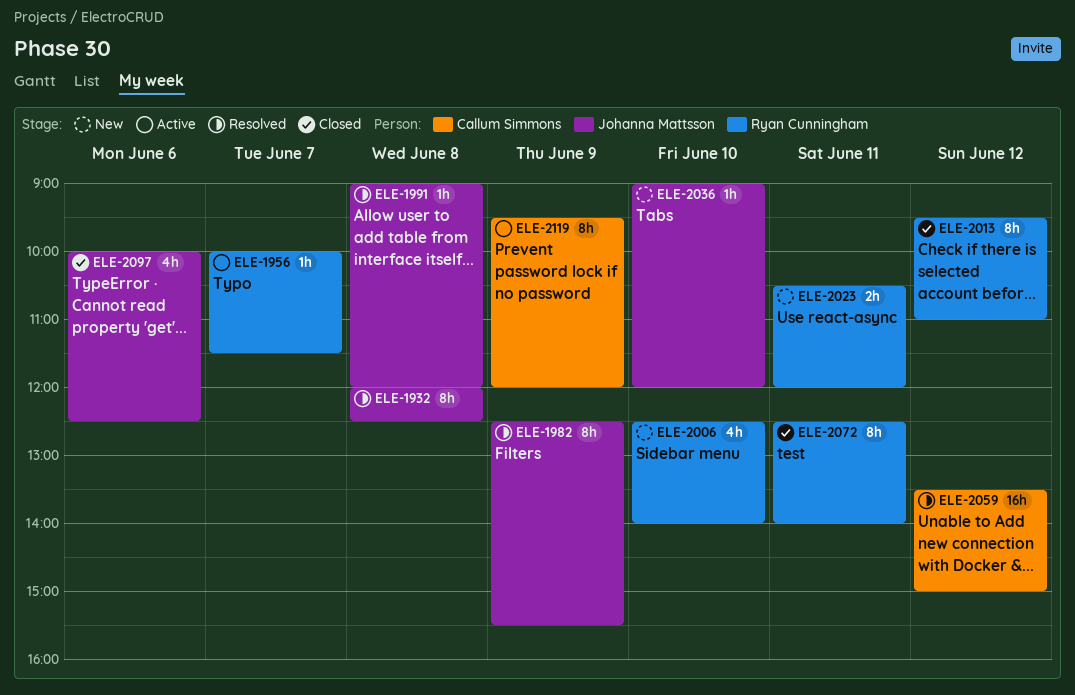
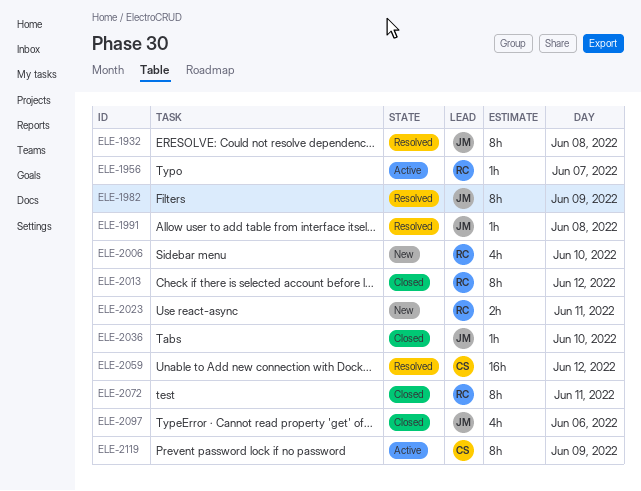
ELE-2036, status: New -> Closed

